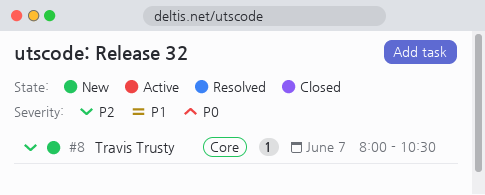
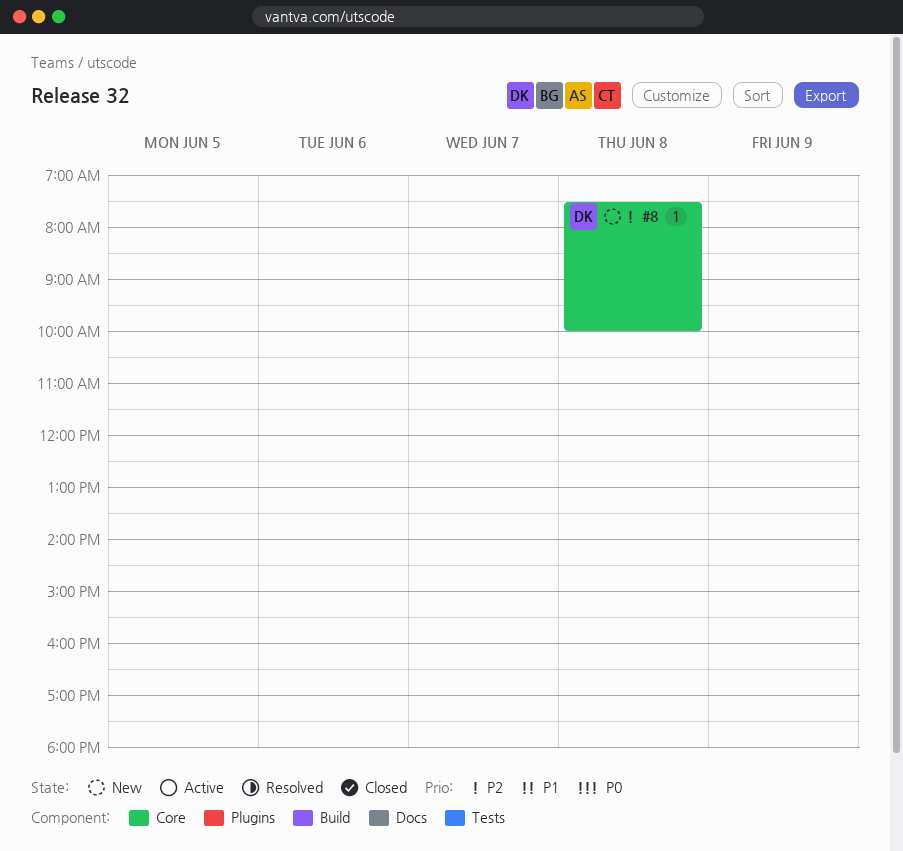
#8, day: Jun 7 -> Jun 8
#8, begins: 08:00 -> 07:30
#8, ends: 10:30 -> 10:00

